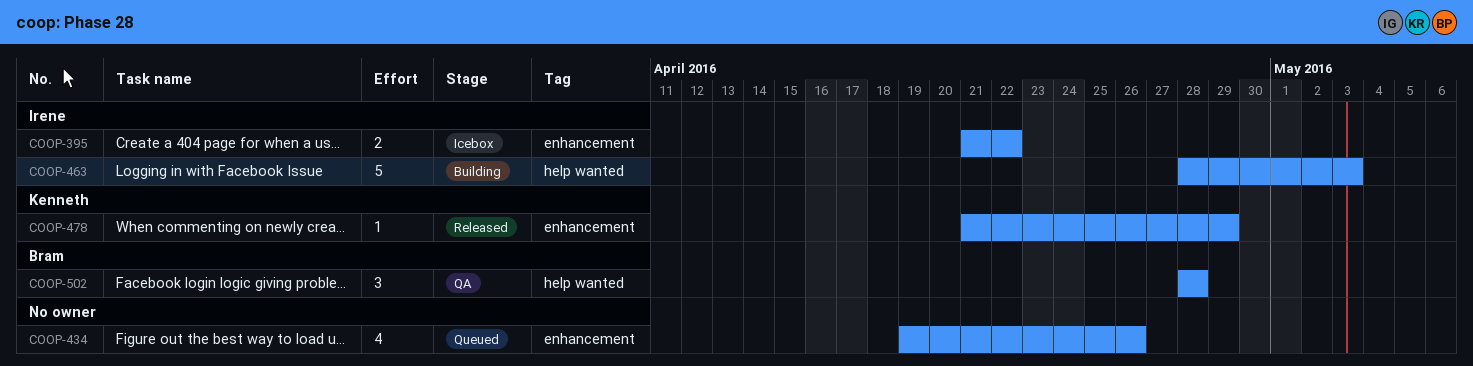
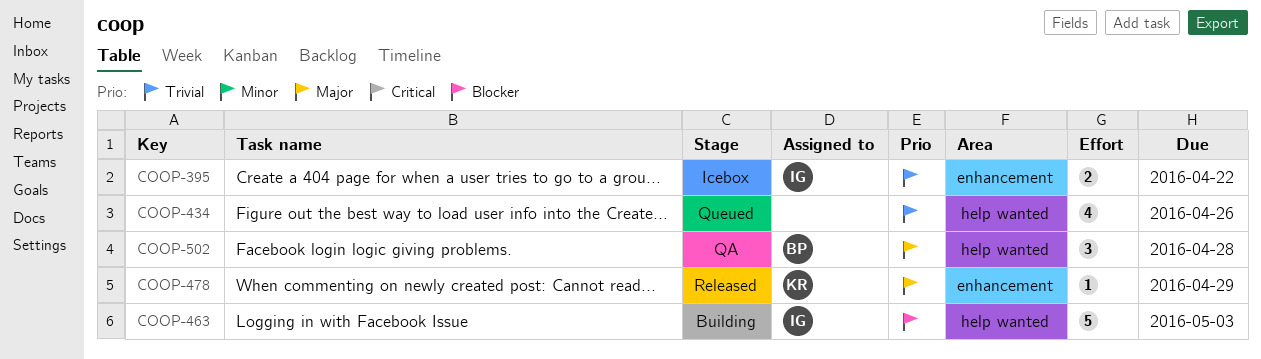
COOP-434, label: enhancement -> help wanted

